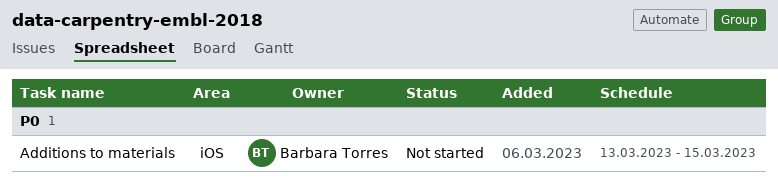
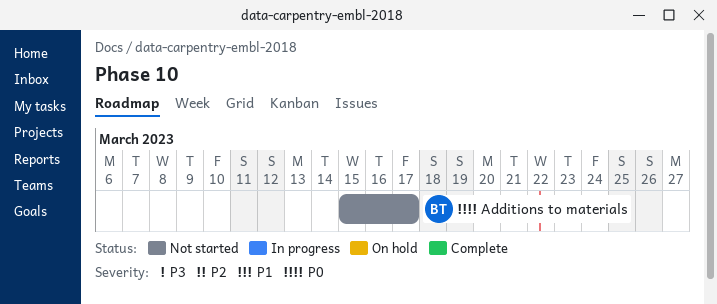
Additions to materials, start: Mar 13 -> Mar 15
Additions to materials, due: Mar 15 -> Mar 17

